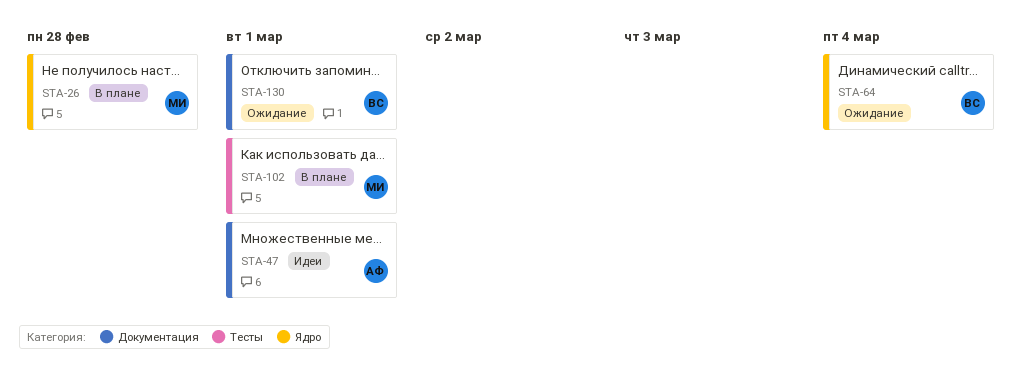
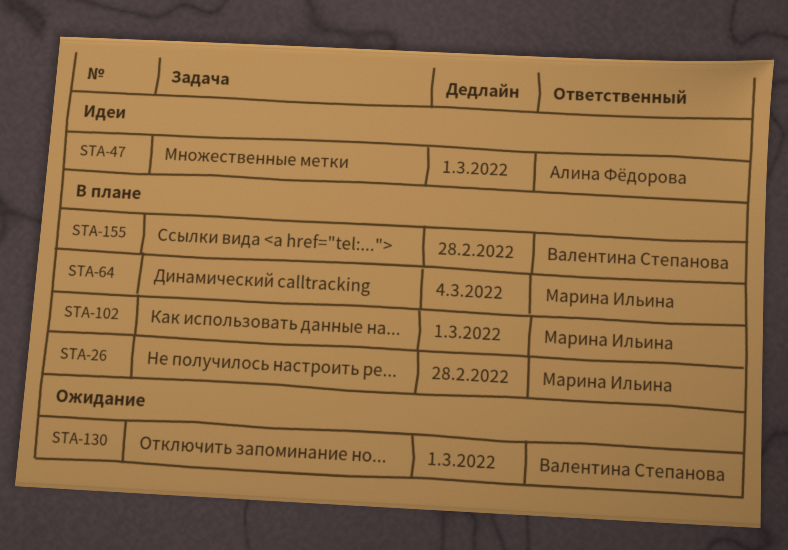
STA-64, status: Ожидание -> В плане
STA-64, owner: Валентина Степанова -> Марина Ильина
STA-155: none -> present

